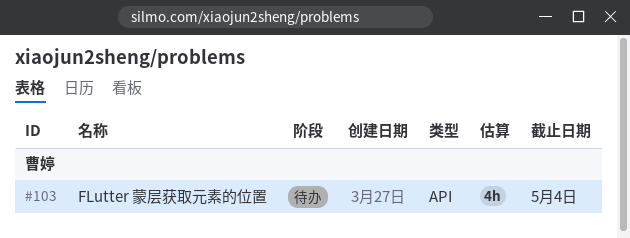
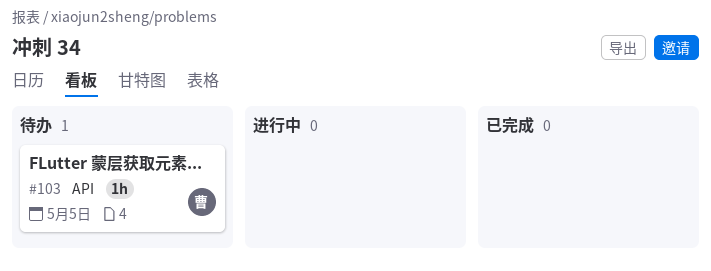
#103, estimate: 4h -> 1h
#103, due: May 4 -> May 5

